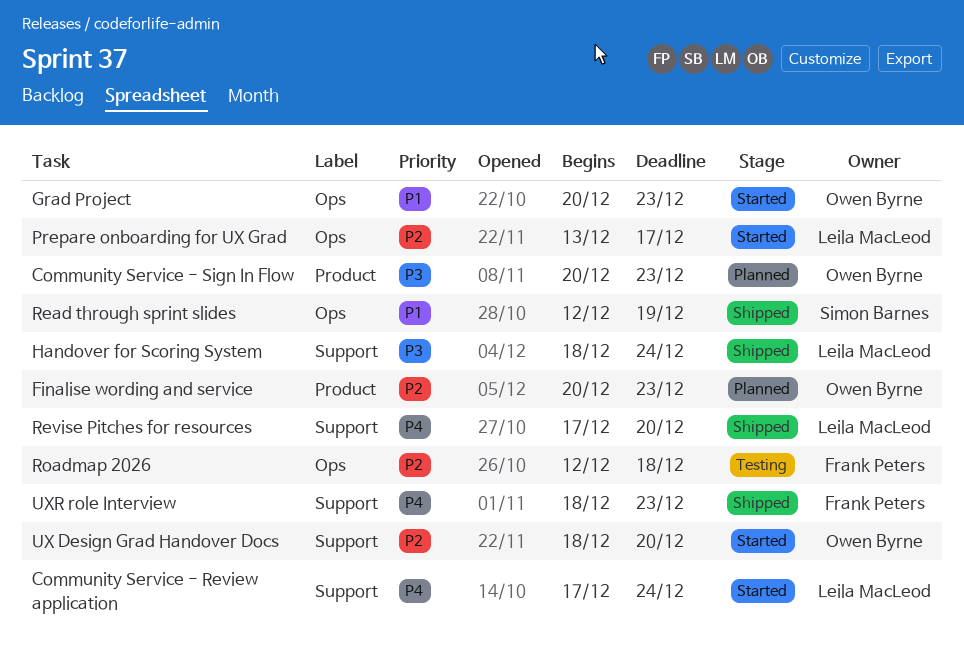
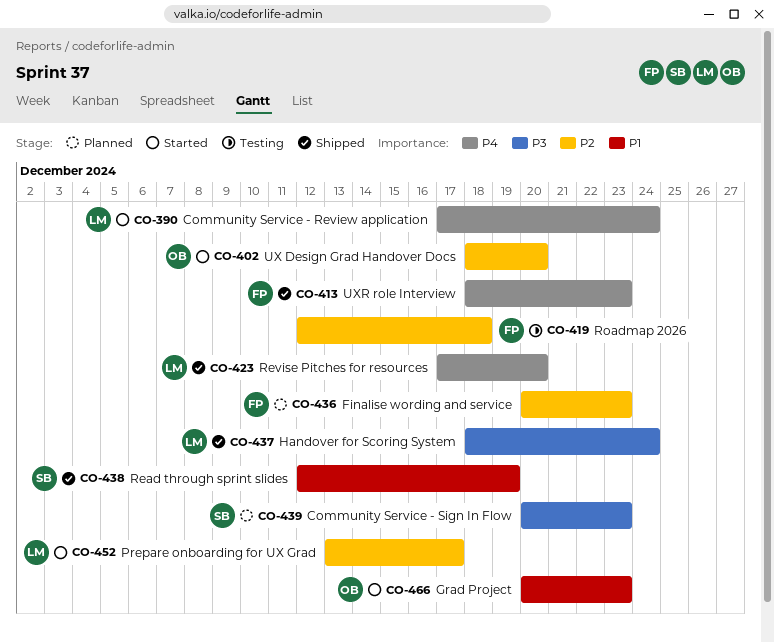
Community Service - Sign In Flow, owner: Owen Byrne -> Simon Barnes
Finalise wording and service, owner: Owen Byrne -> Frank Peters

